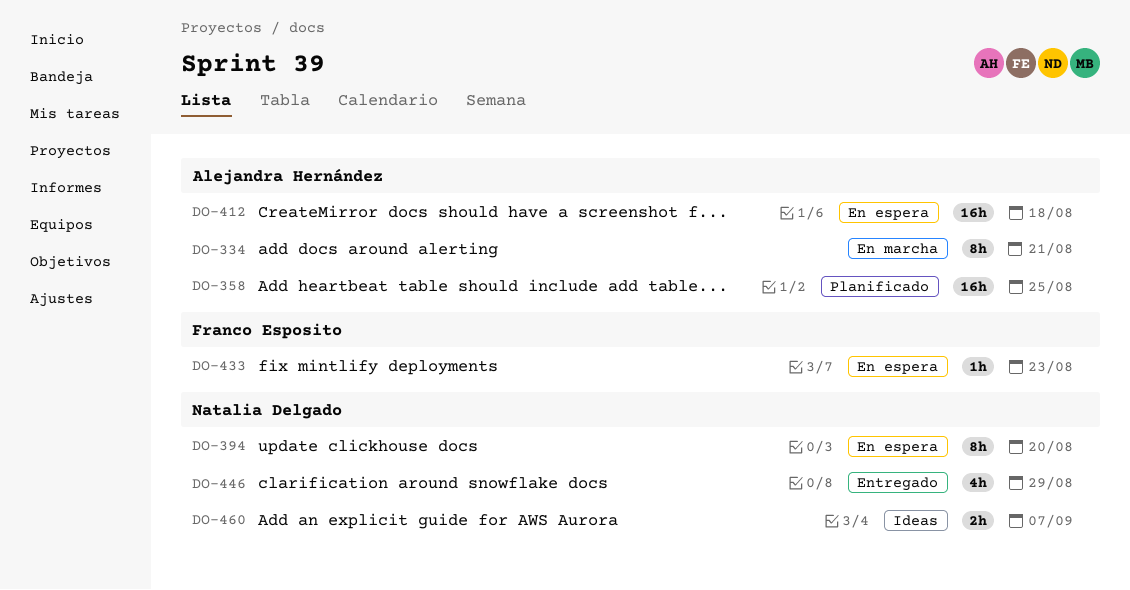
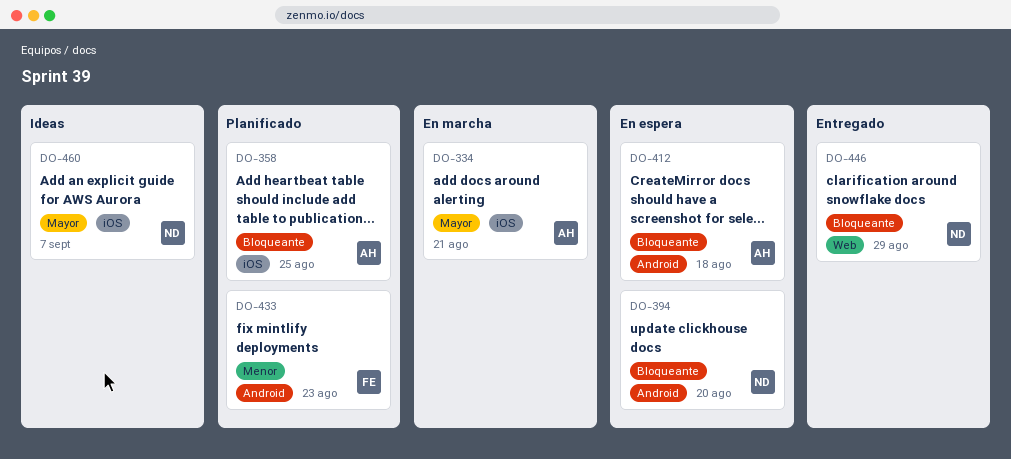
DO-433, status: En espera -> Planificado

